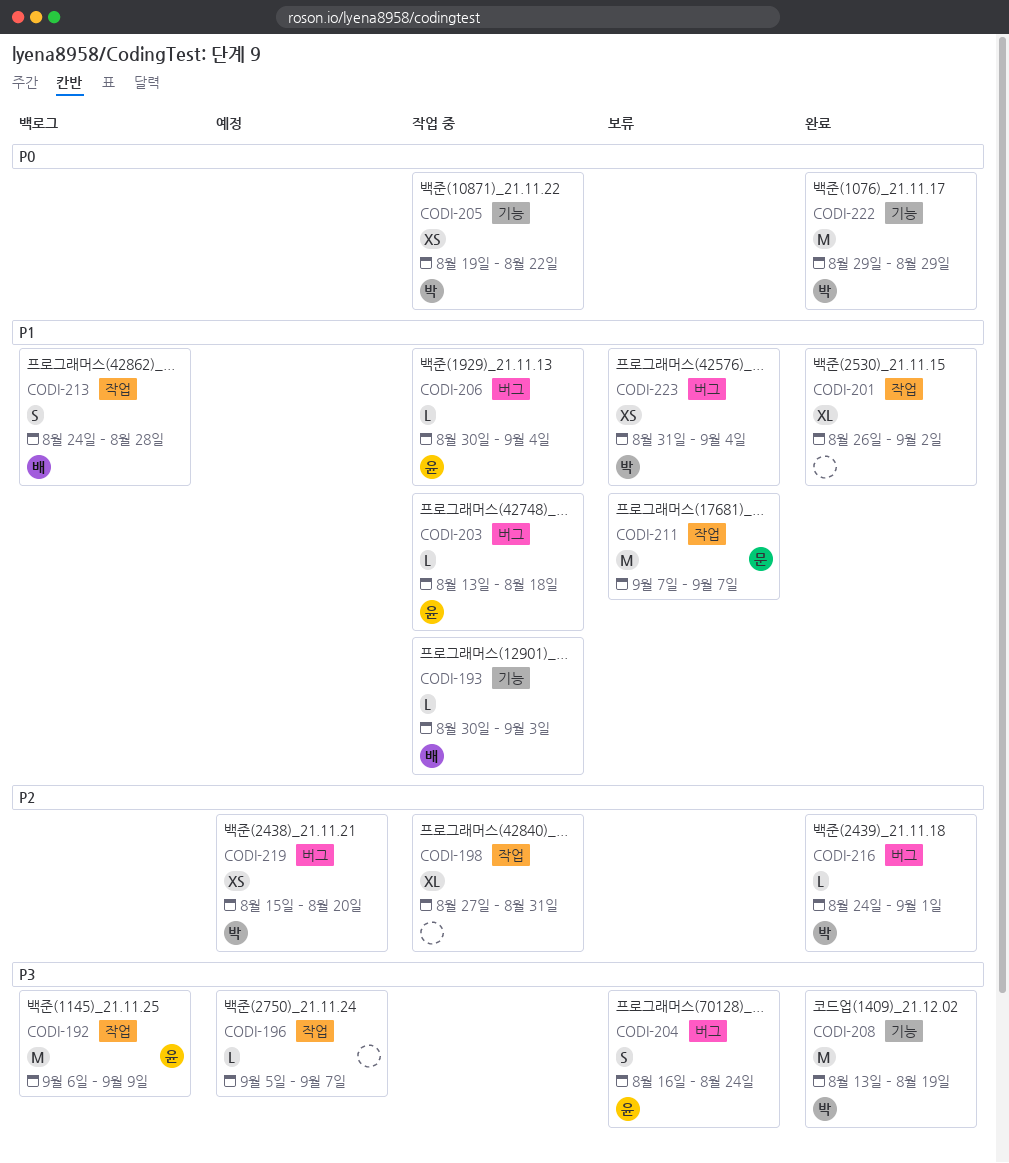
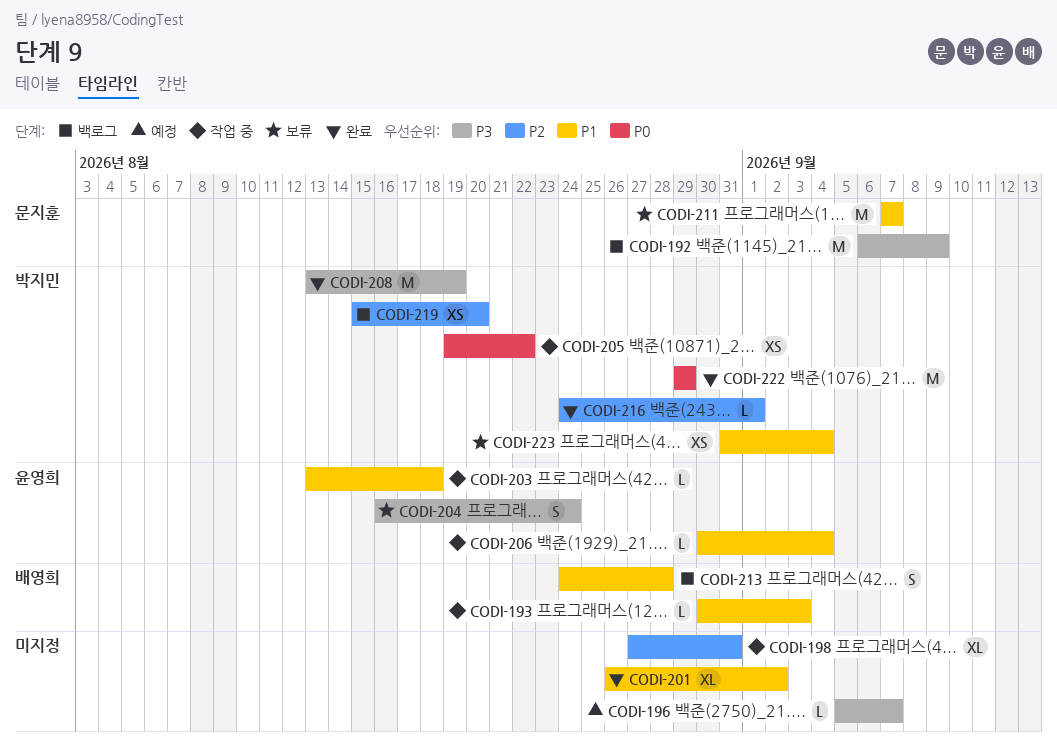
CODI-192, owner: 윤영희 -> 문지훈
CODI-219, status: 예정 -> 백로그

